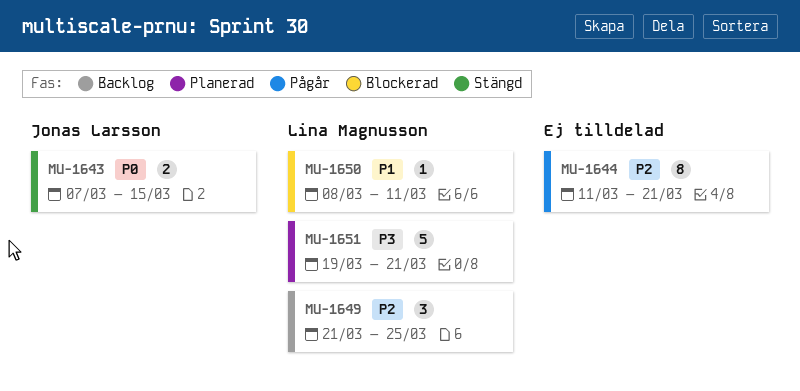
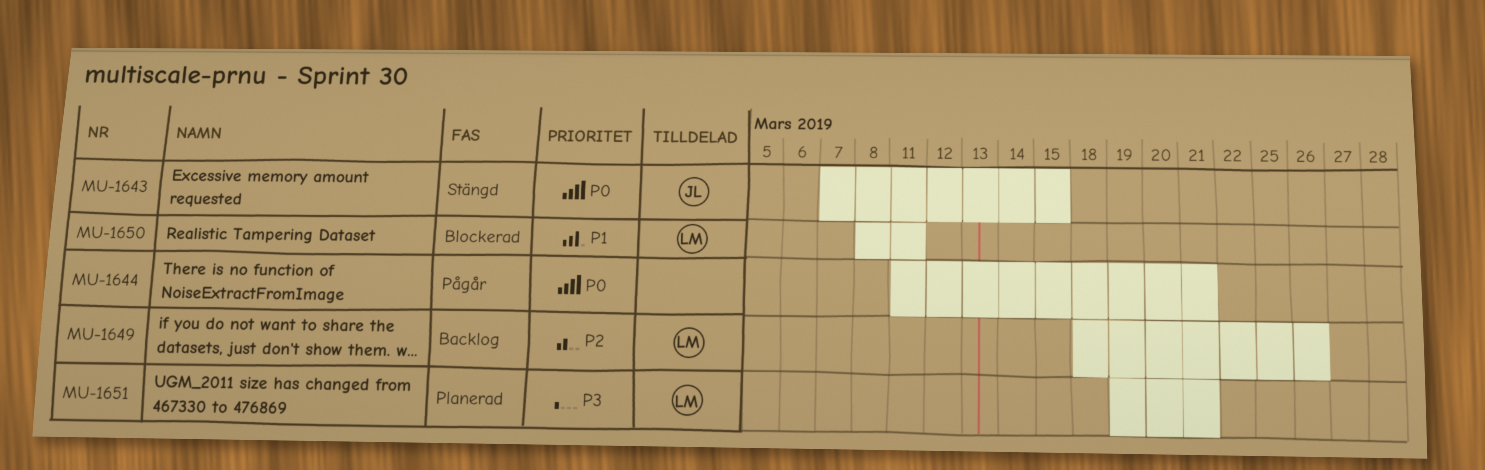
MU-1644, priority: P2 -> P0
MU-1649, start: Mar 21 -> Mar 18
MU-1649, due: Mar 25 -> Mar 26

